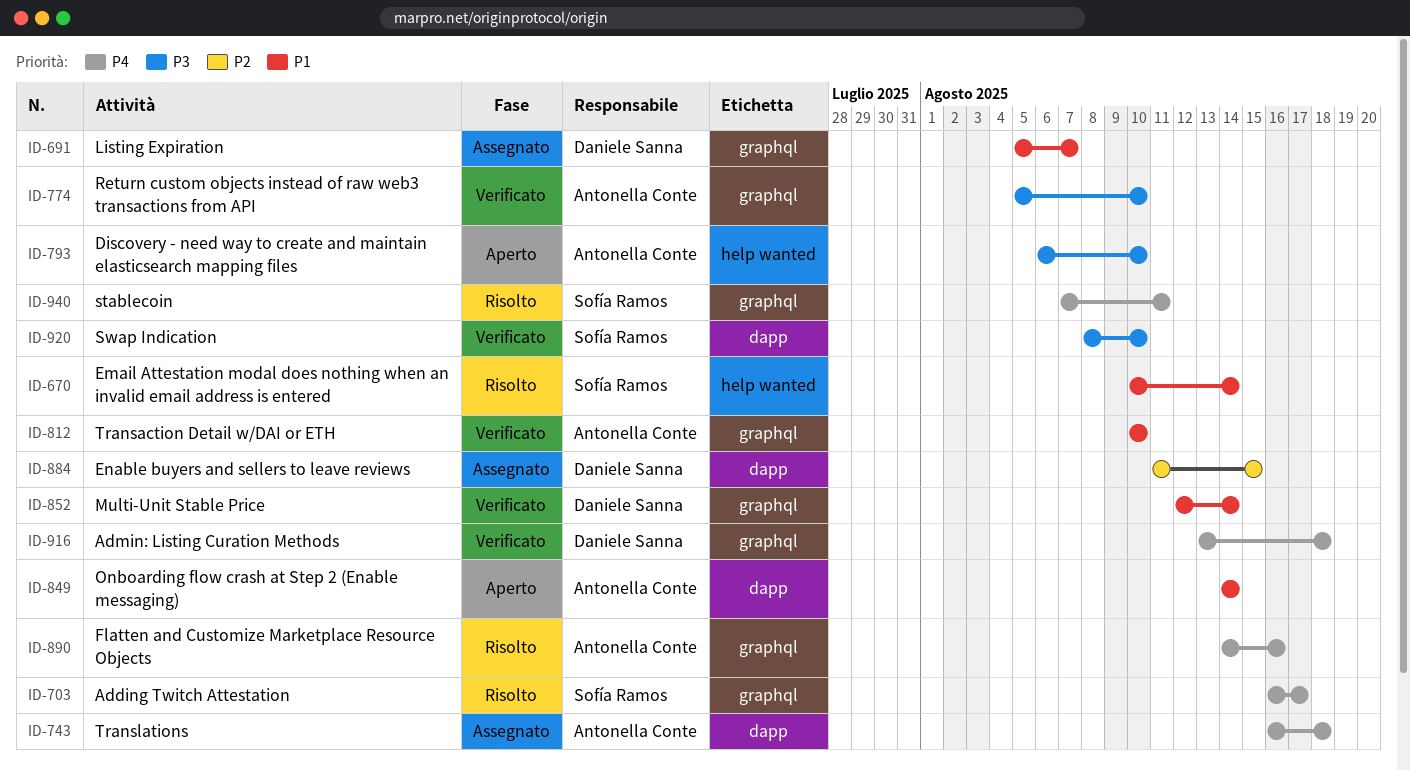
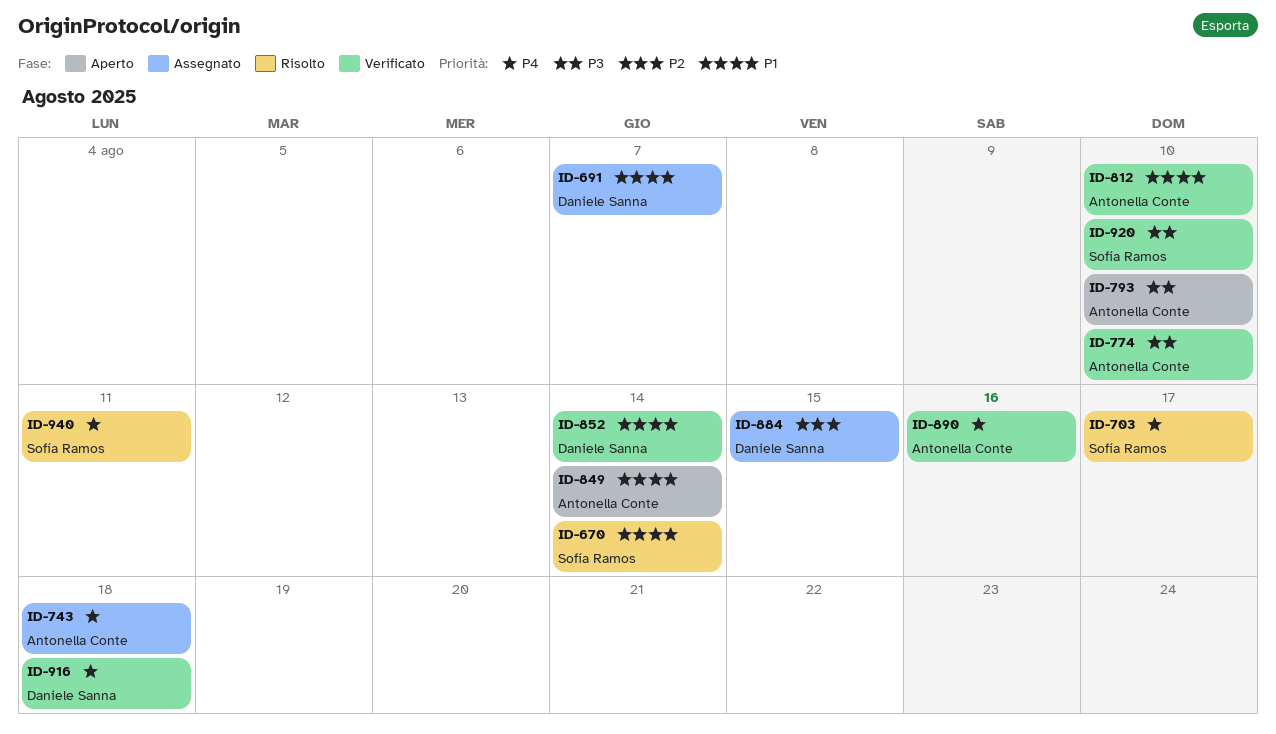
ID-890, status: Risolto -> Verificato

